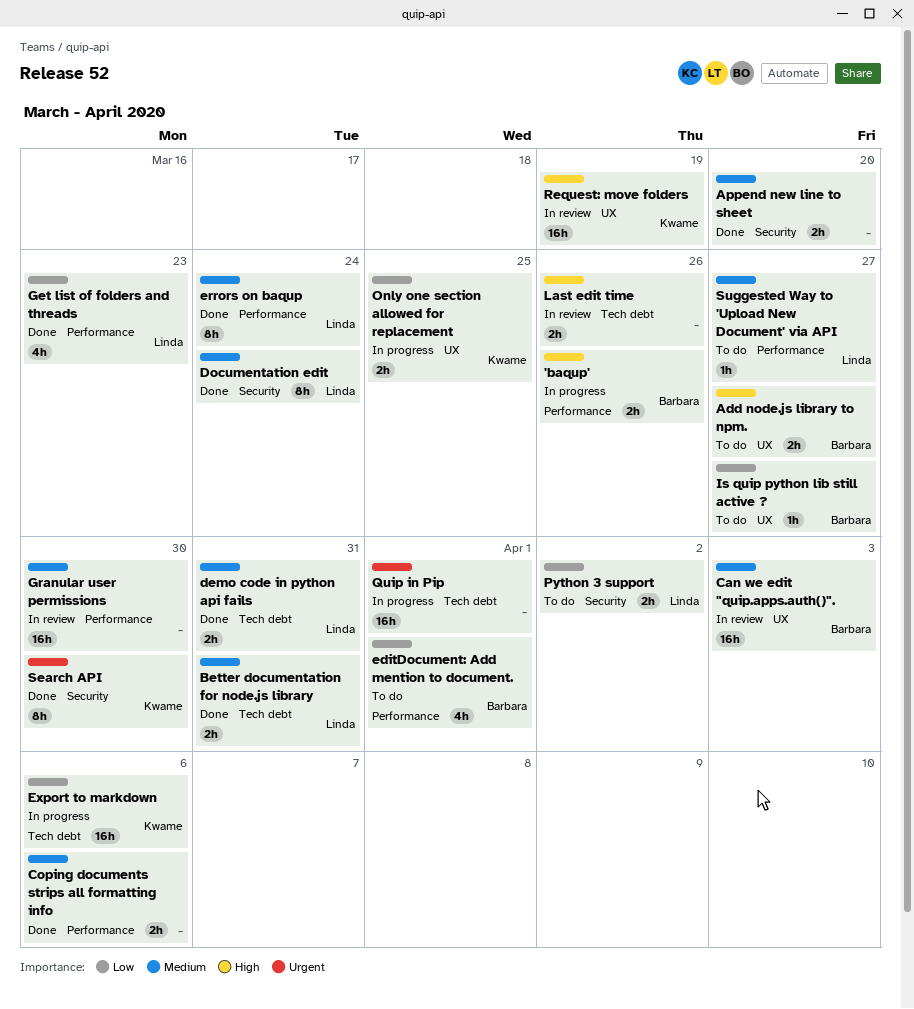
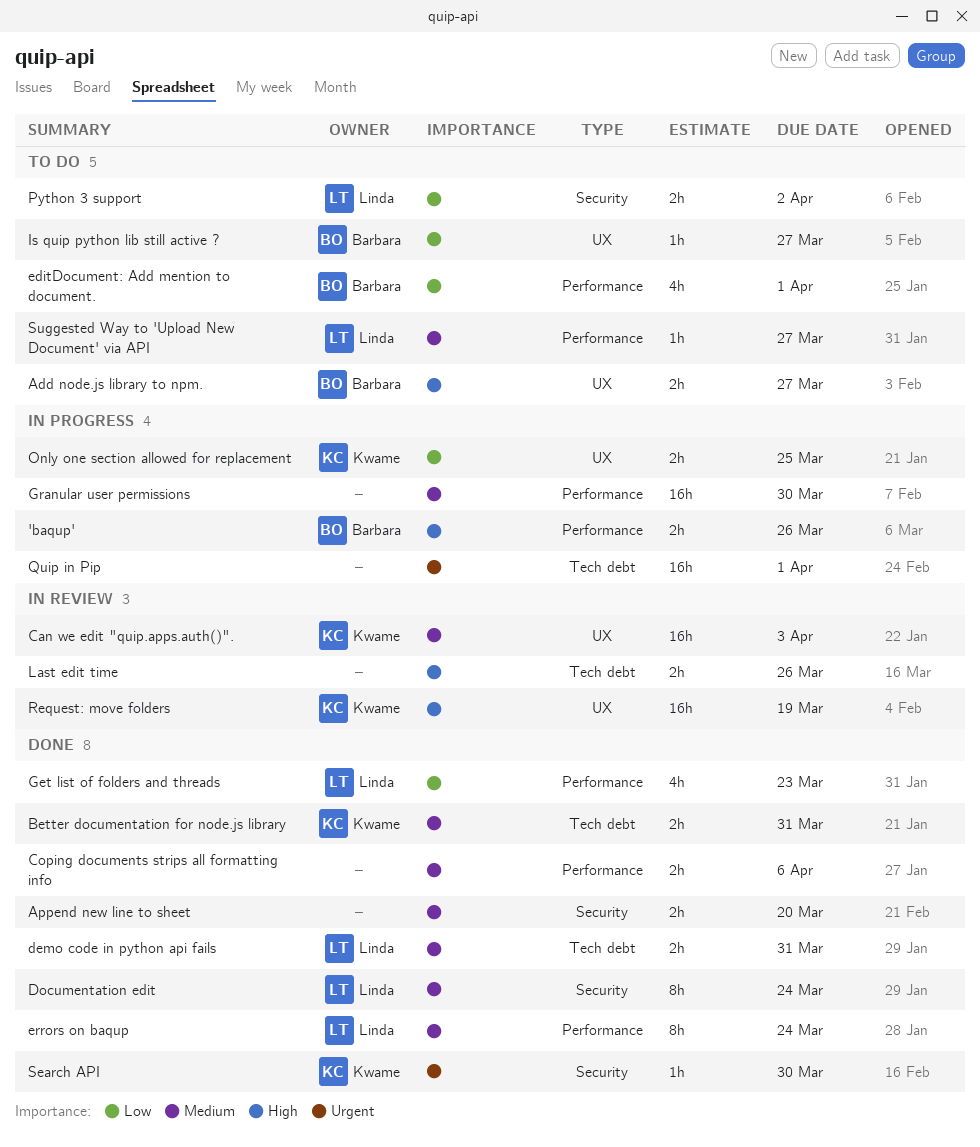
Better documentation for node.js library, owner: Linda -> Kwame
Can we edit "quip.apps.auth()"., owner: Barbara -> Kwame
Export to markdown: present -> none
Granular user permissions, status: In review -> In progress
Search API, estimate: 8h -> 1h

